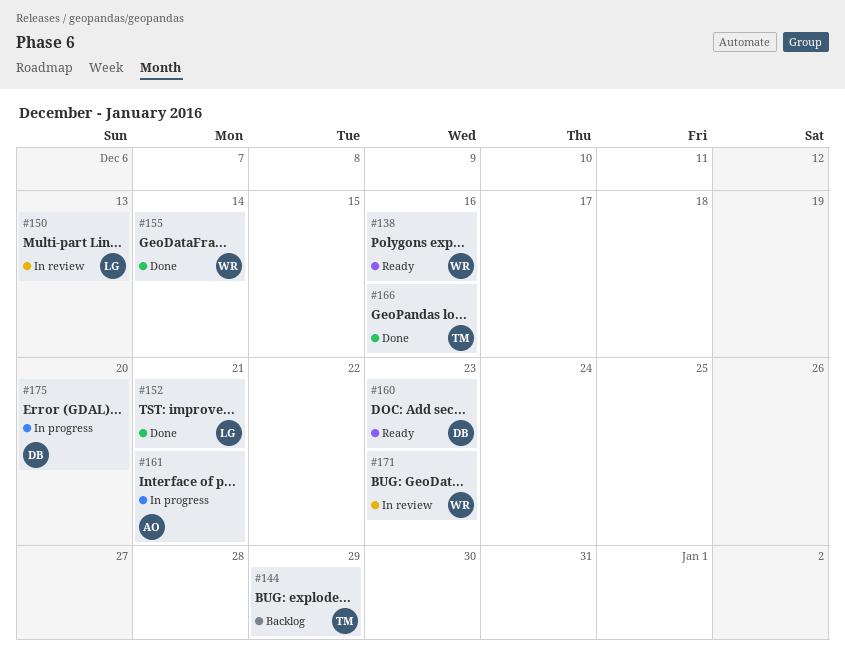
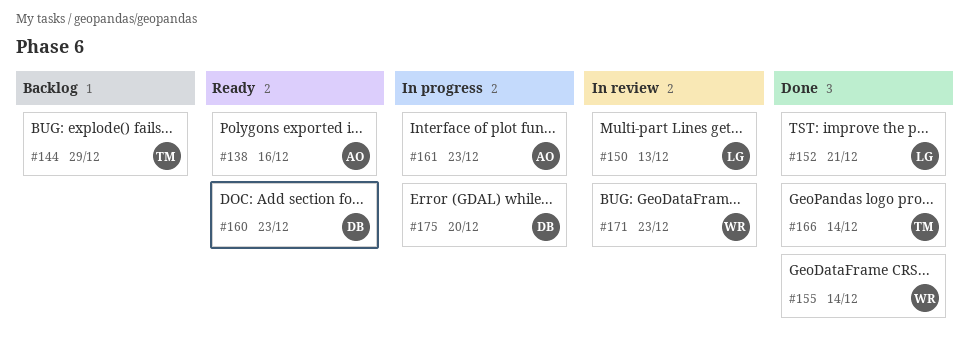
#138, owner: WR -> AO
#161, due: Dec 21 -> Dec 23
#166, due: Dec 16 -> Dec 14

